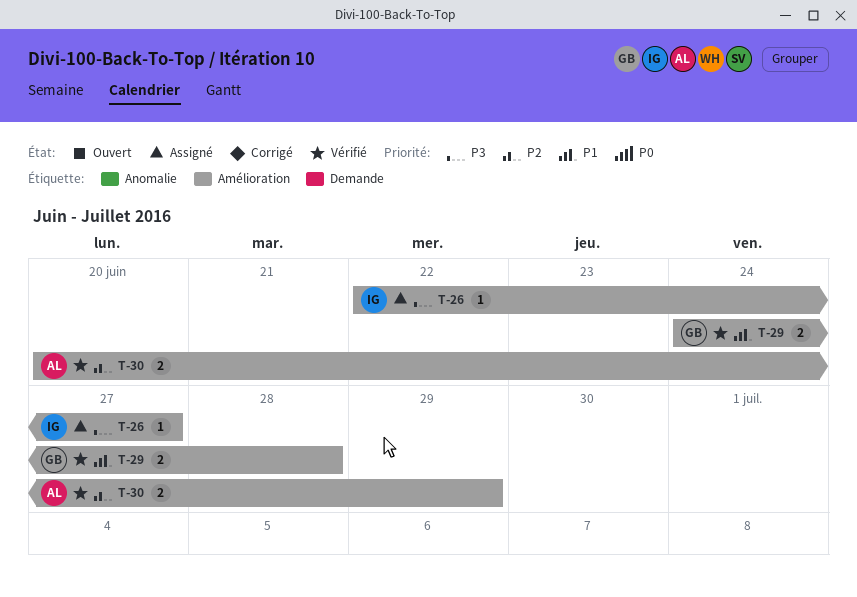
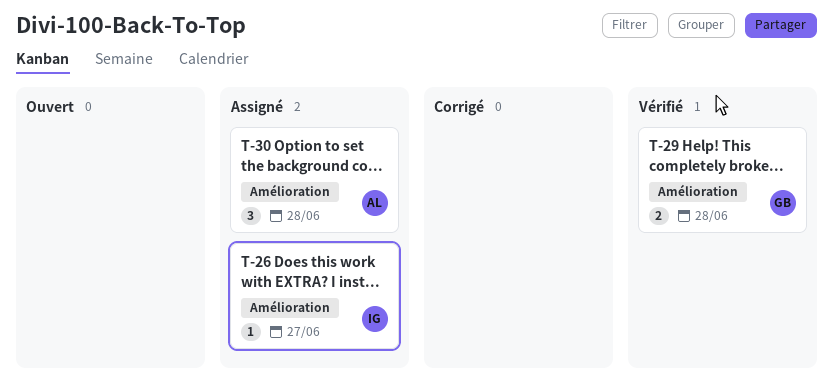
T-30, status: Vérifié -> Assigné
T-30, estimate: 2 -> 3
T-30, due: Jun 29 -> Jun 28

